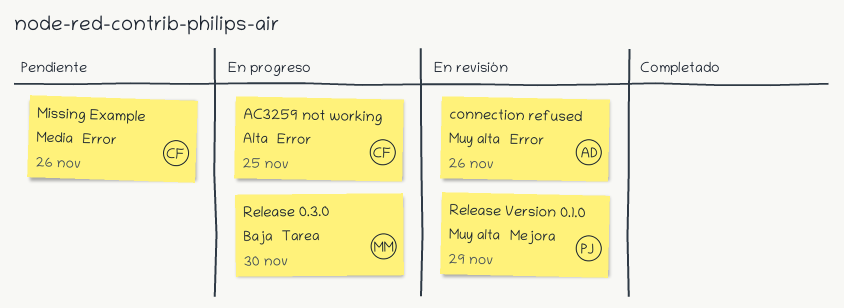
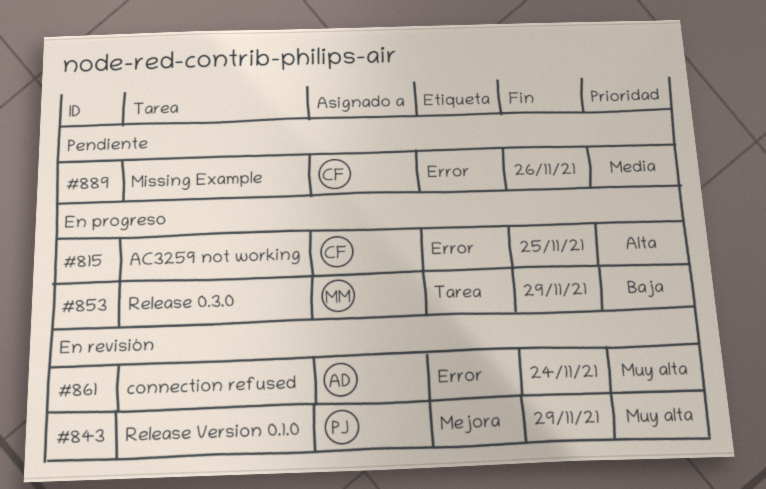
connection refused, due: Nov 26 -> Nov 24
Release 0.3.0, due: Nov 30 -> Nov 29

